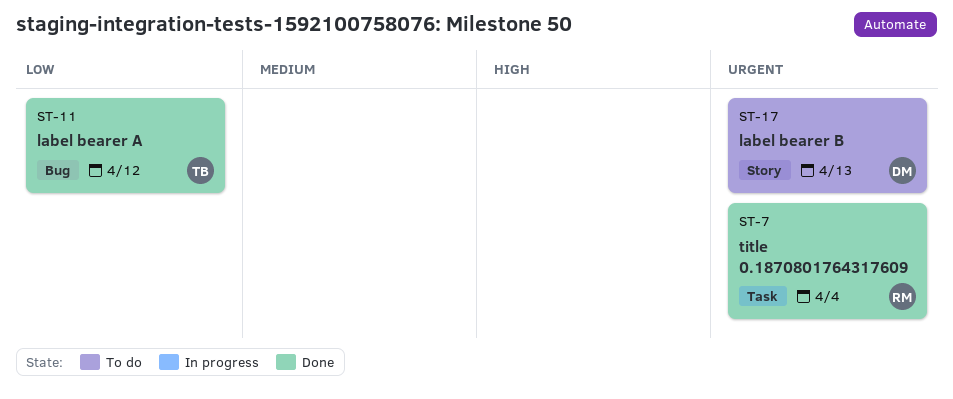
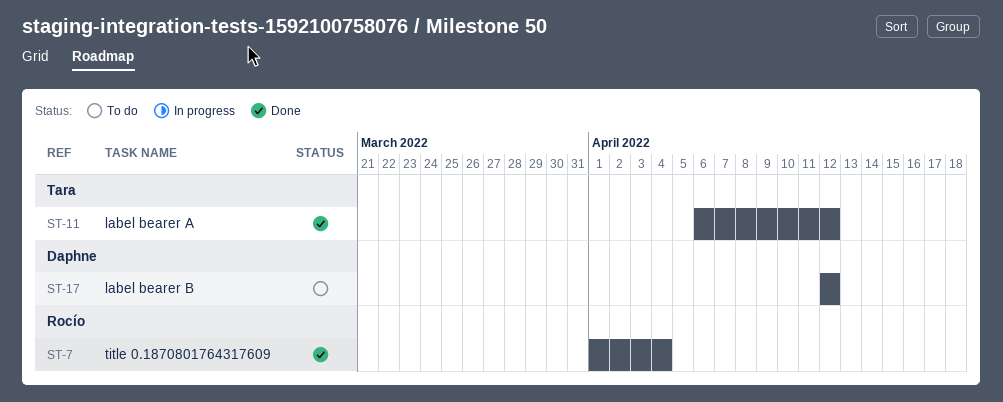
ST-17, due: Apr 13 -> Apr 12

